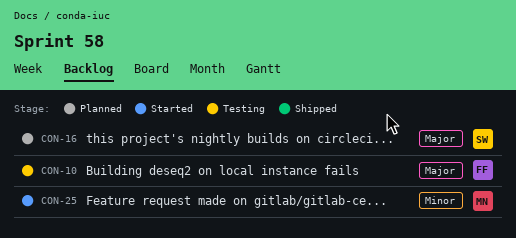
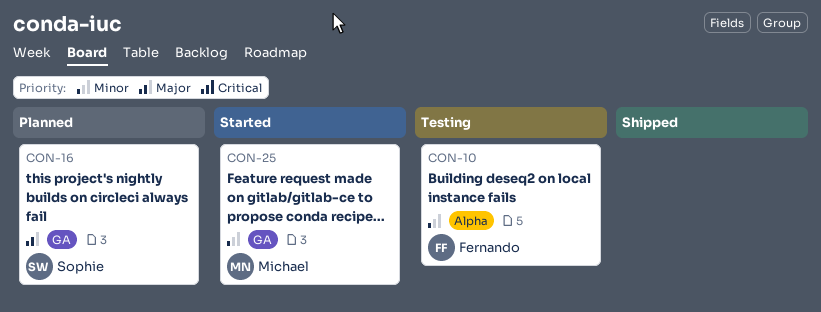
CON-10, priority: Major -> Minor

